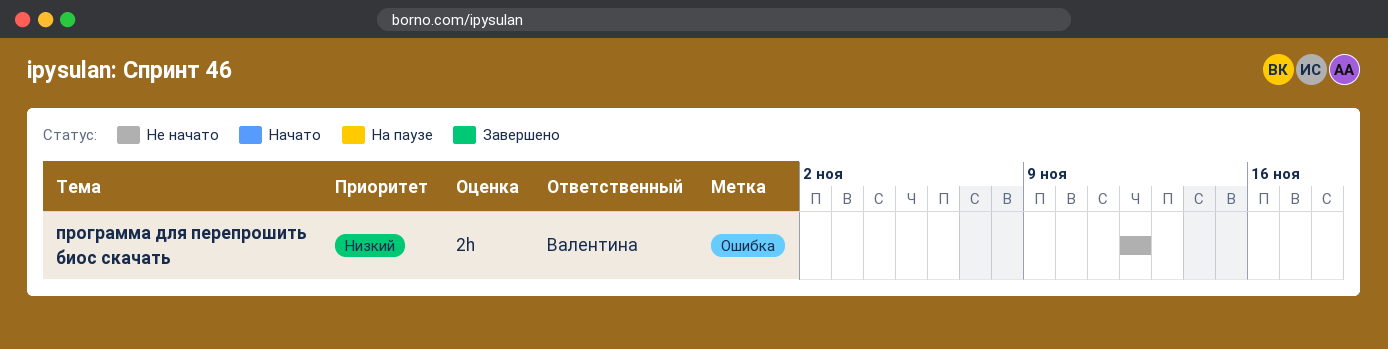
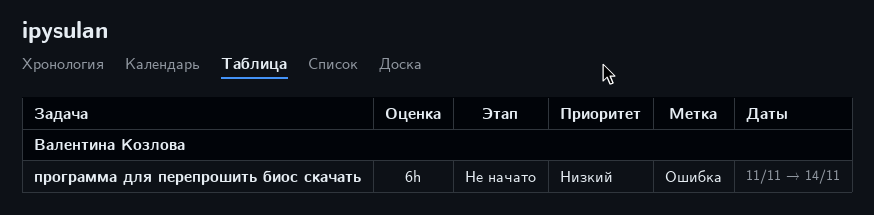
программа для перепрошить биос скачать, estimate: 2h -> 6h
программа для перепрошить биос скачать, start: Nov 12 -> Nov 11
программа для перепрошить биос скачать, due: Nov 12 -> Nov 14

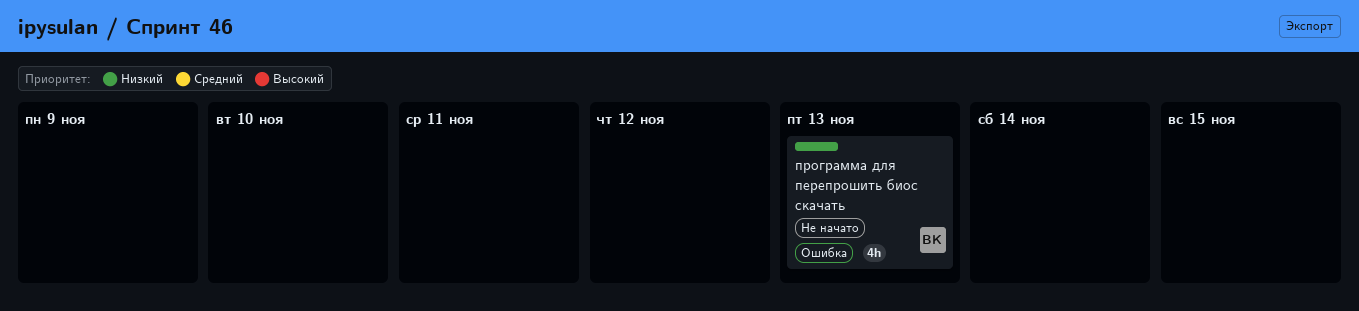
программа для перепрошить биос скачать, estimate: 6h -> 4h
программа для перепрошить биос скачать, due: Nov 14 -> Nov 13

